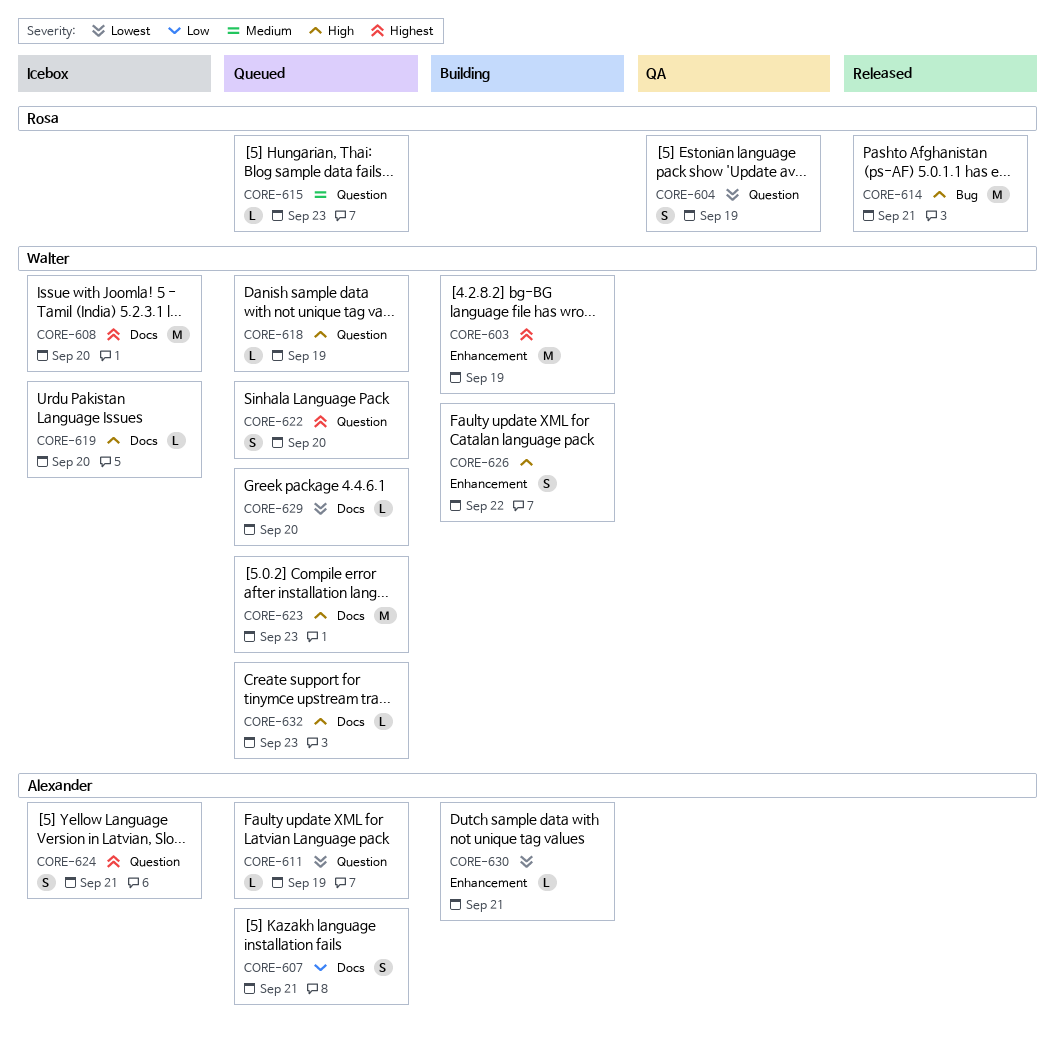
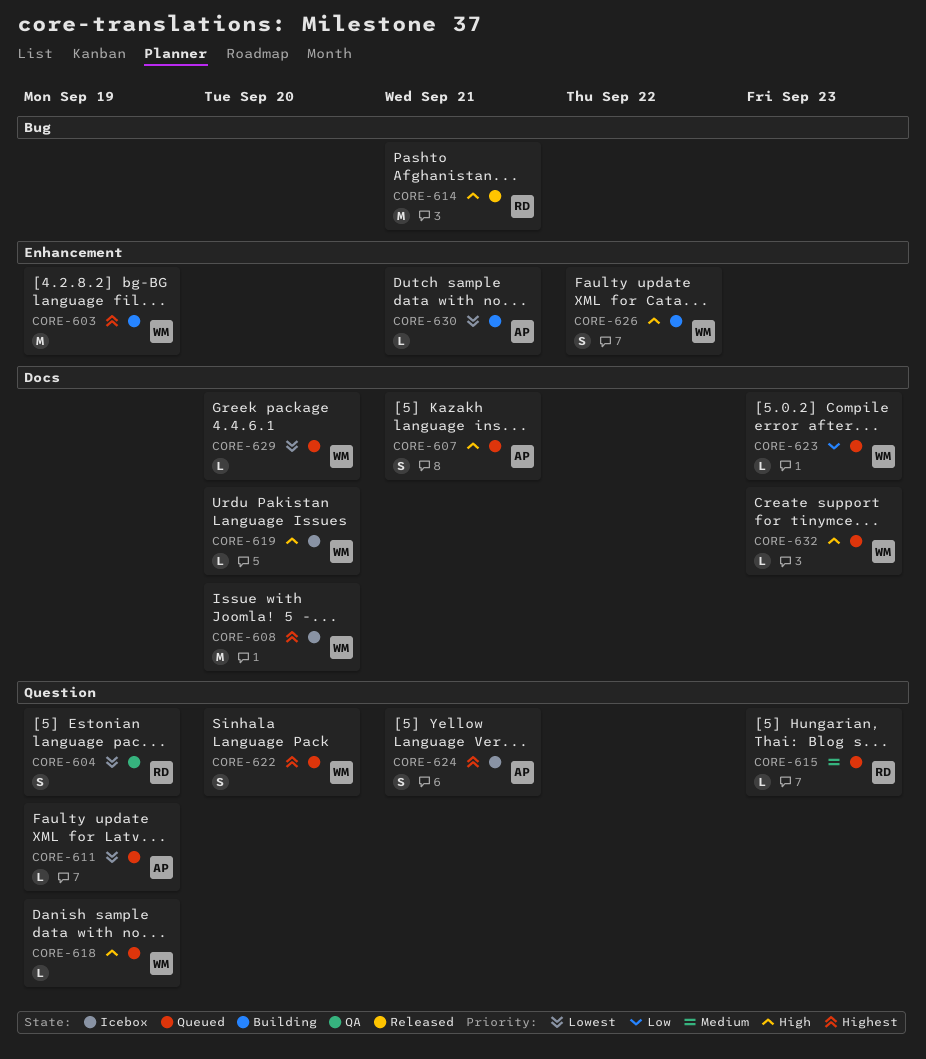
CORE-607, priority: Low -> High
CORE-623, priority: High -> Low
CORE-623, estimate: M -> L

